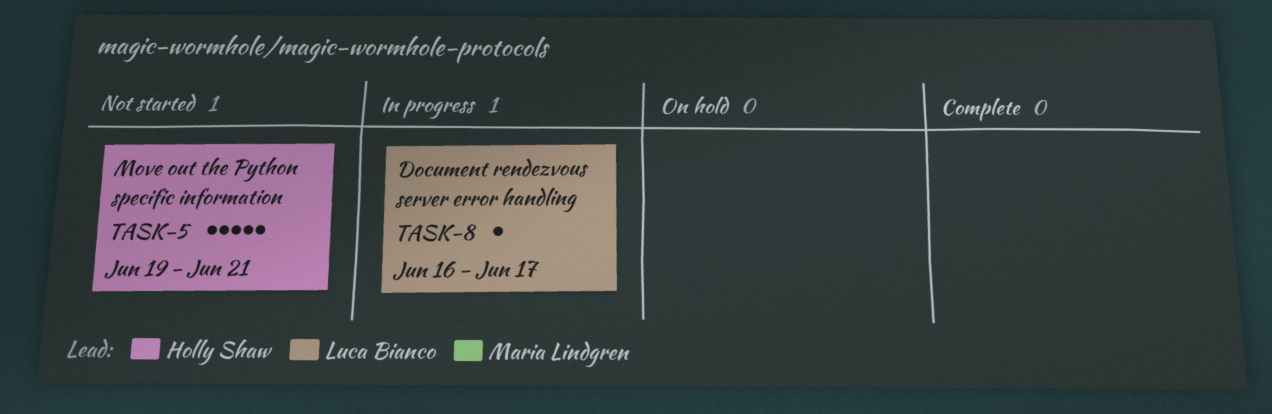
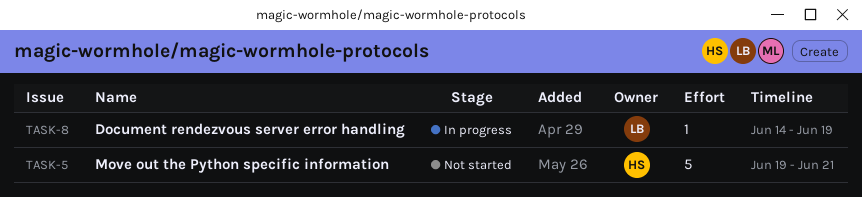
TASK-8, start: Jun 16 -> Jun 14
TASK-8, due: Jun 17 -> Jun 19

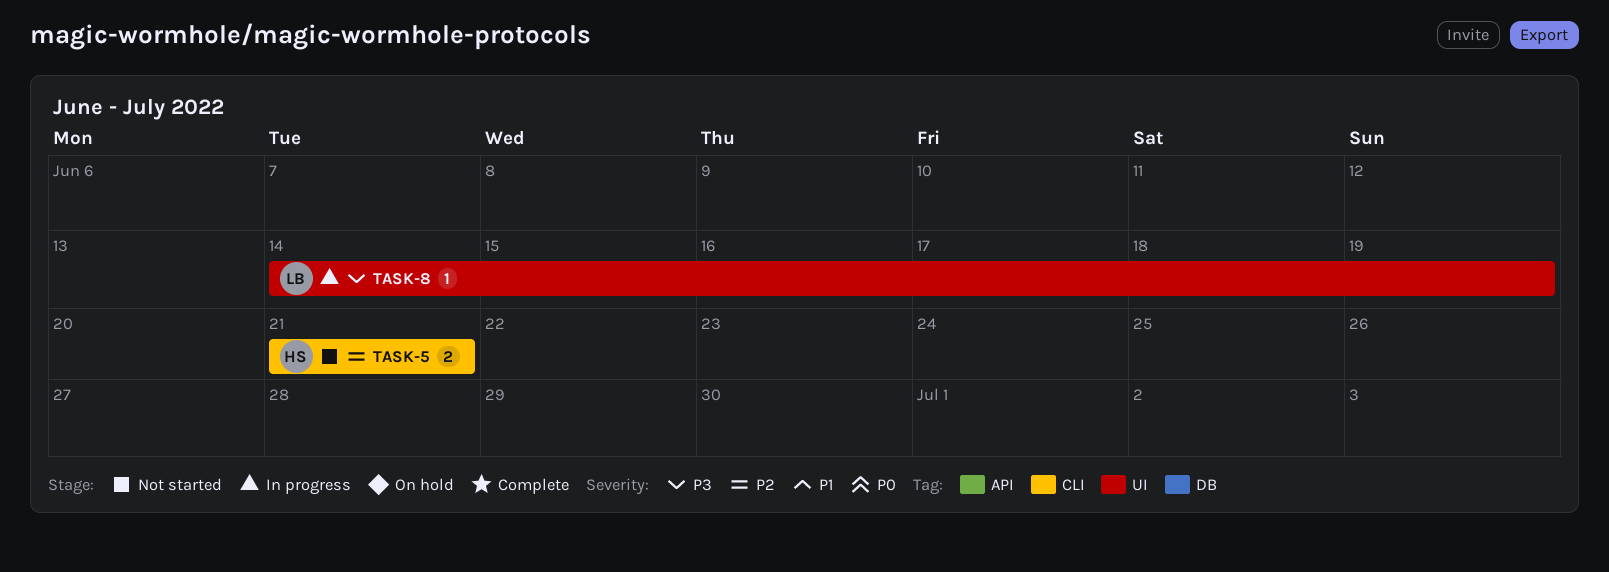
TASK-5, estimate: 5 -> 2
TASK-5, start: Jun 19 -> Jun 21

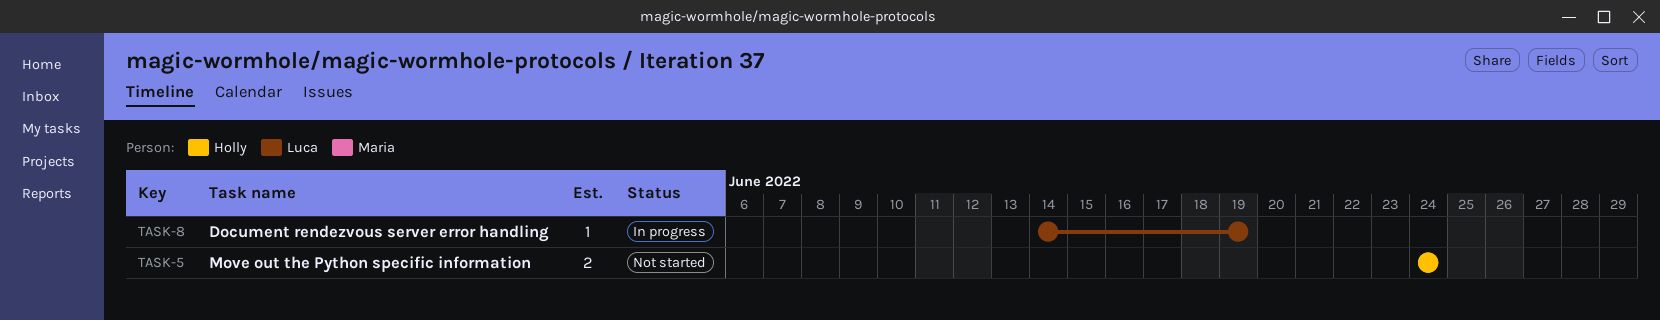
TASK-5, start: Jun 21 -> Jun 24
TASK-5, due: Jun 21 -> Jun 24

